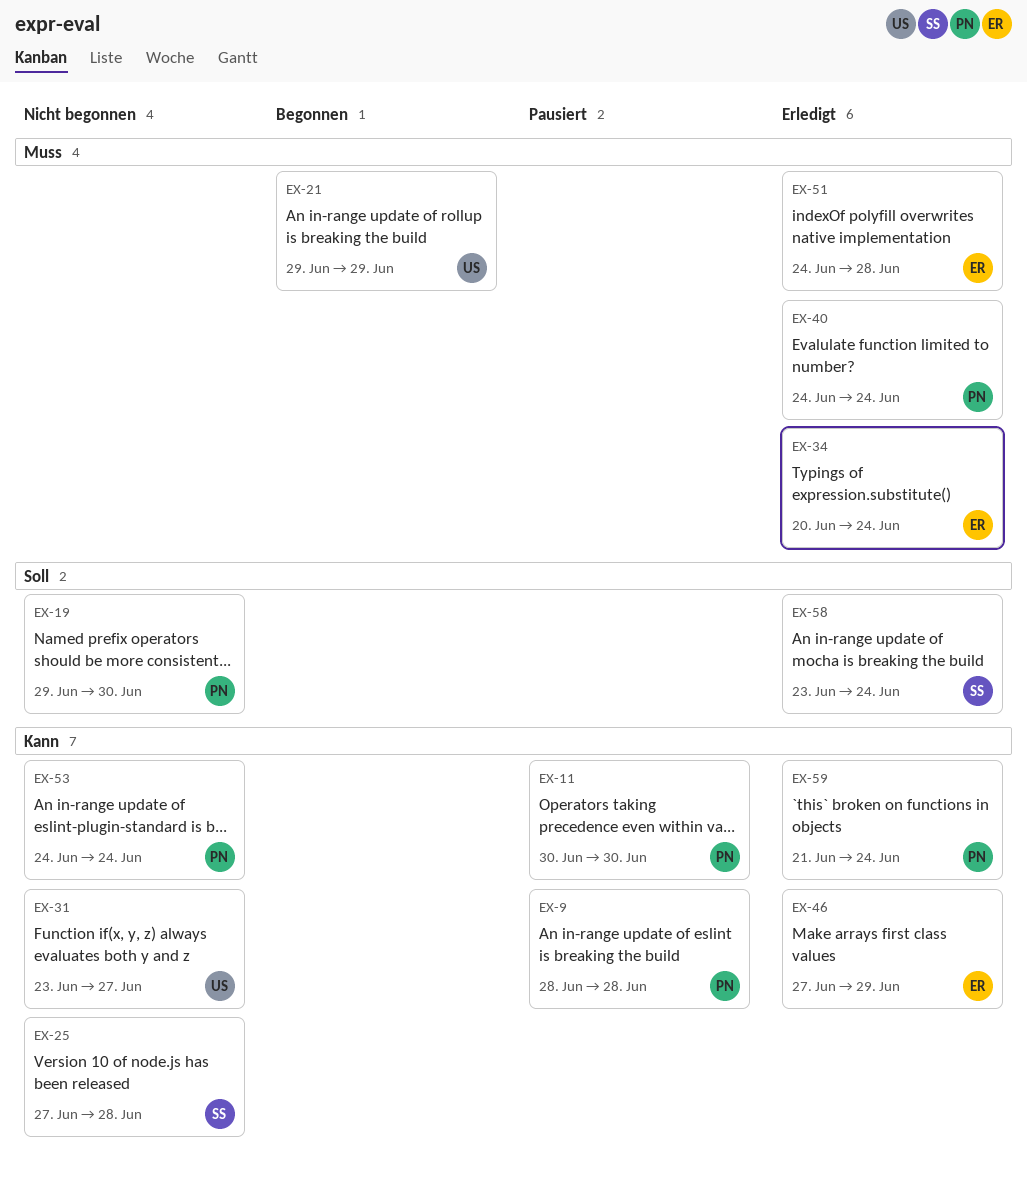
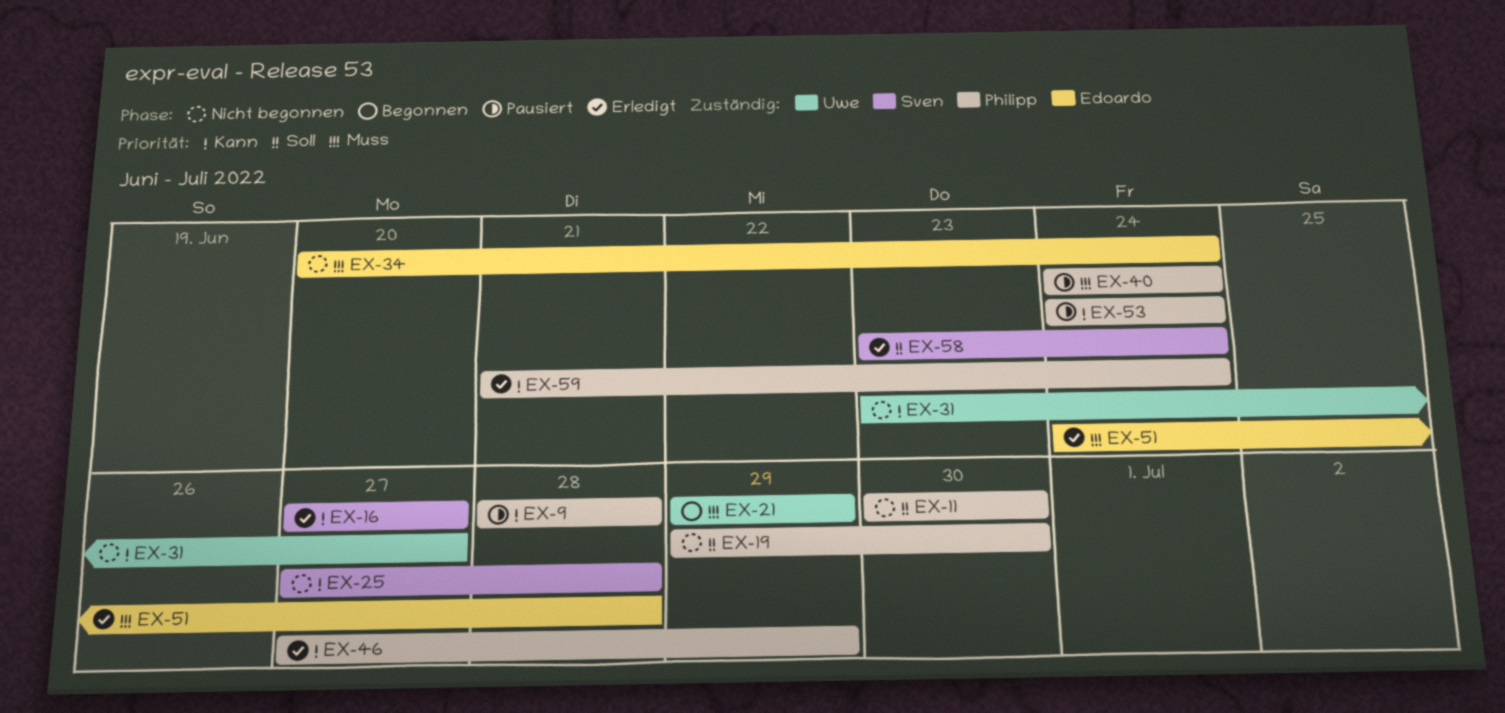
EX-11, status: Pausiert -> Nicht begonnen
EX-11, priority: Kann -> Soll
EX-16: none -> present
EX-34, status: Erledigt -> Nicht begonnen
EX-40, status: Erledigt -> Pausiert
EX-46, owner: Edoardo -> Philipp
EX-53, status: Nicht begonnen -> Pausiert

